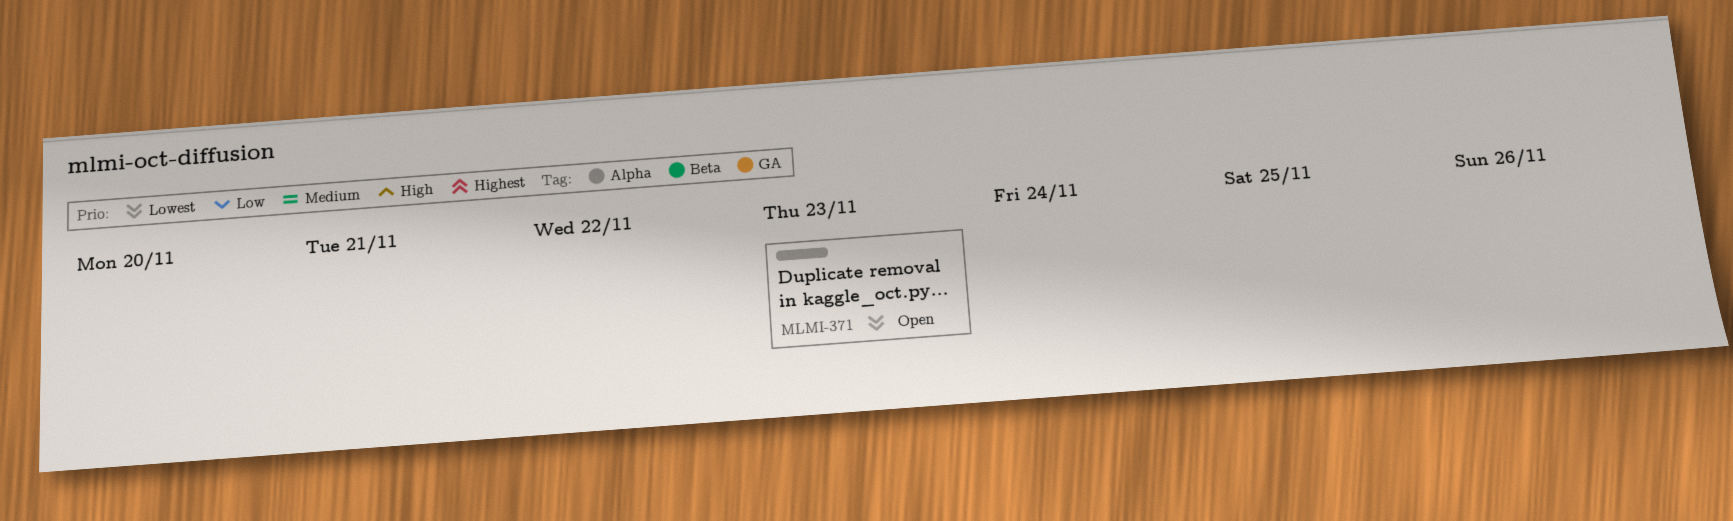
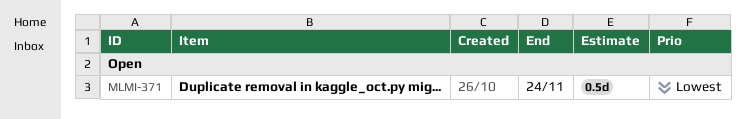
MLMI-371, due: Nov 23 -> Nov 24

